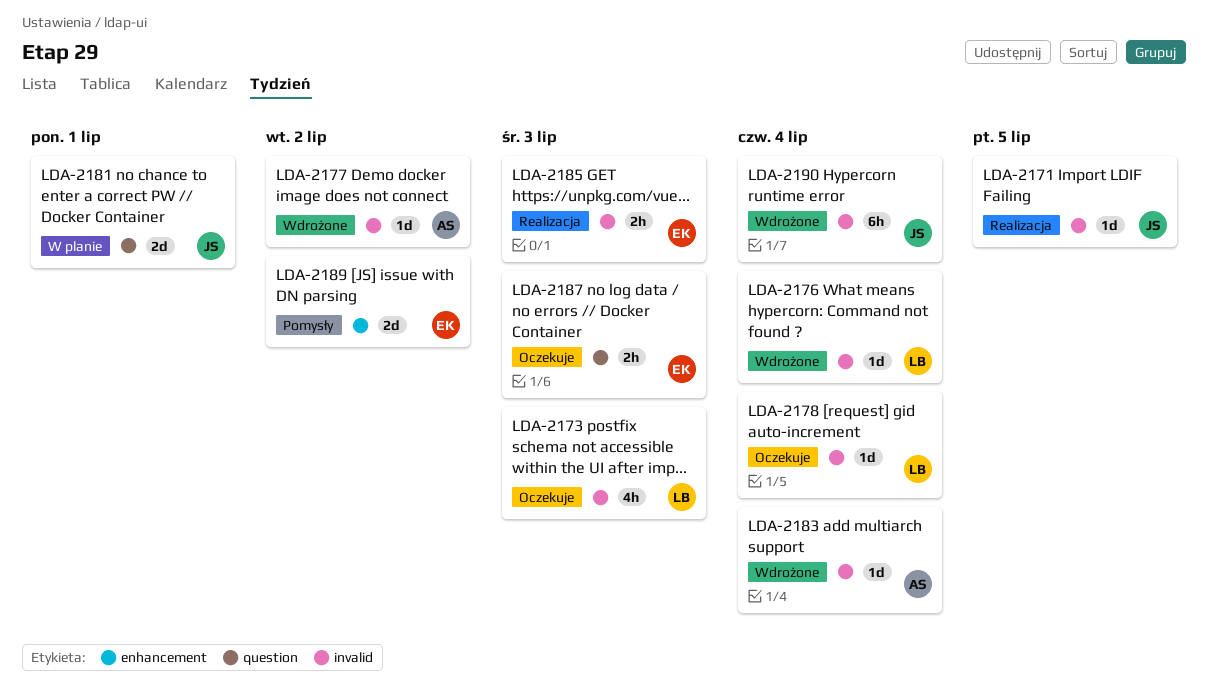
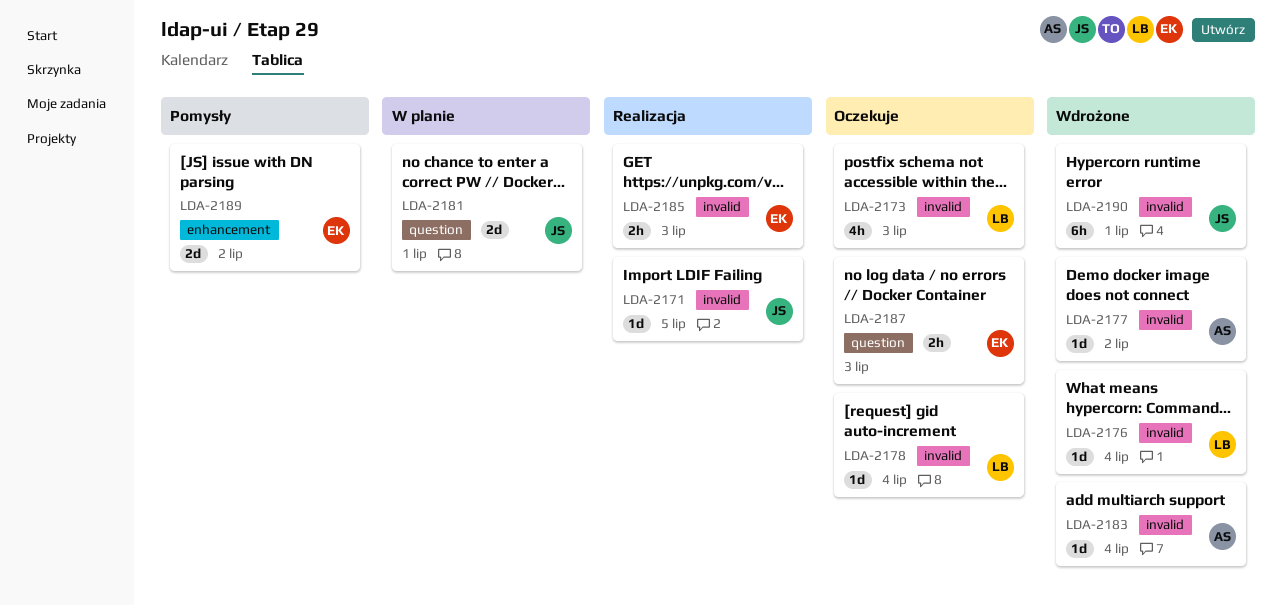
LDA-2190, due: Jul 4 -> Jul 1

